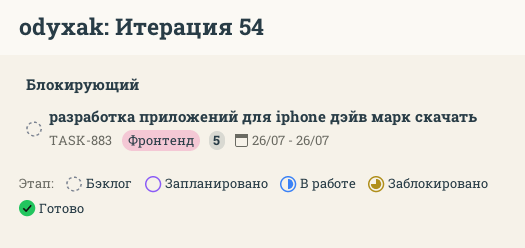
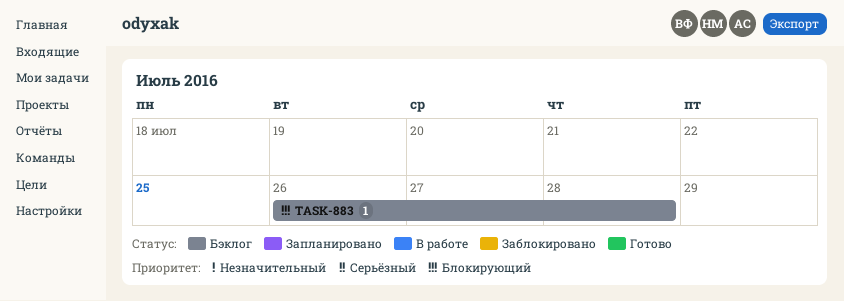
TASK-883, estimate: 5 -> 1
TASK-883, due: Jul 26 -> Jul 28

